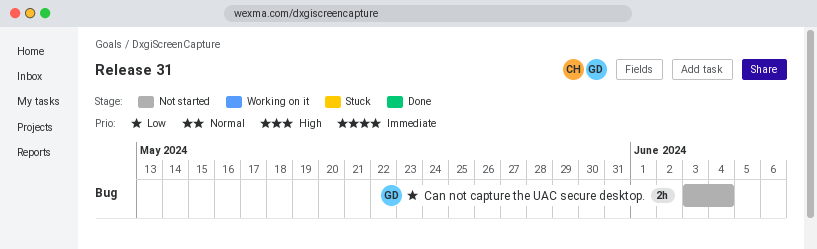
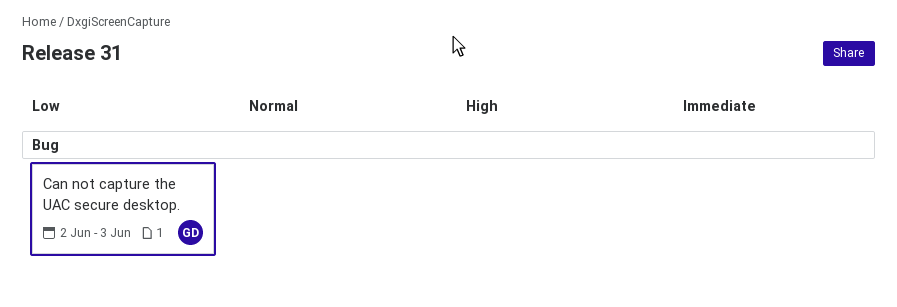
Can not capture the UAC secure desktop., start: Jun 3 -> Jun 2
Can not capture the UAC secure desktop., due: Jun 4 -> Jun 3

